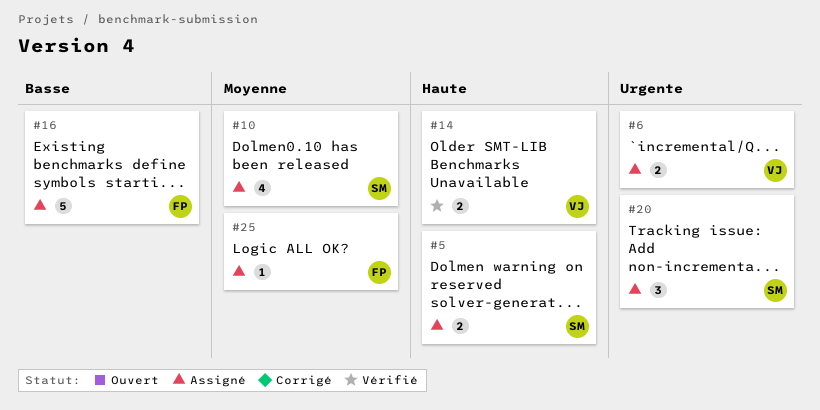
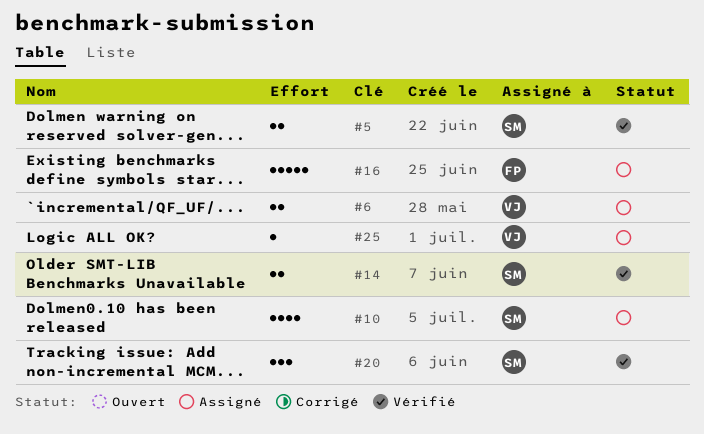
#5, status: Assigné -> Vérifié
#14, owner: VJ -> SM
#20, status: Assigné -> Vérifié
#25, owner: FP -> VJ

